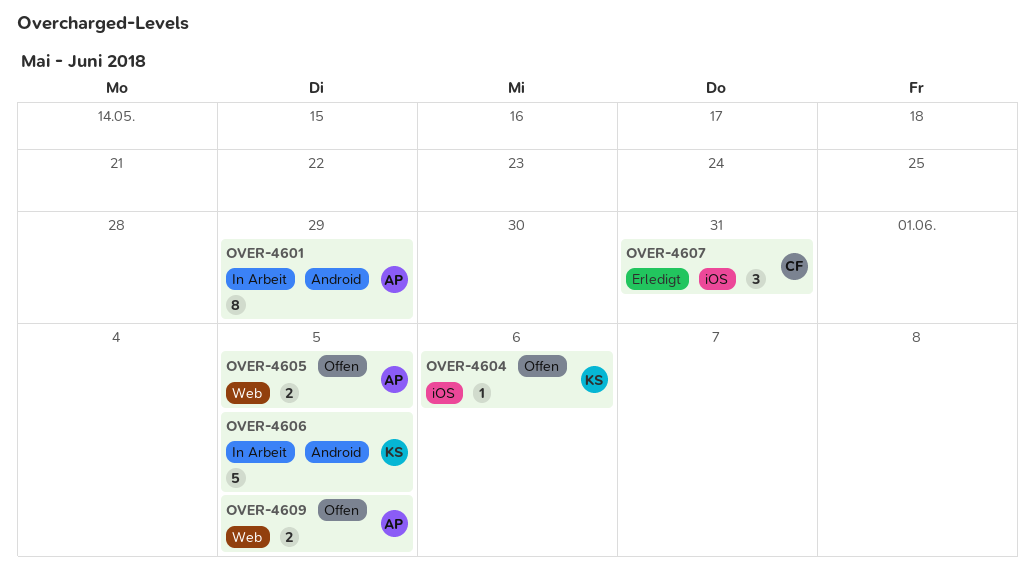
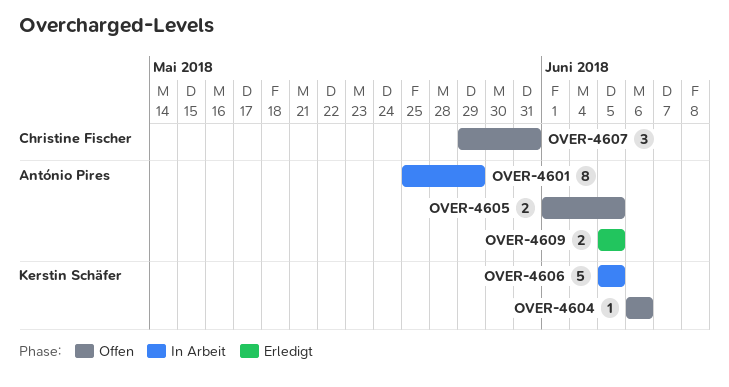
OVER-4607, status: Erledigt -> Offen
OVER-4609, status: Offen -> Erledigt

